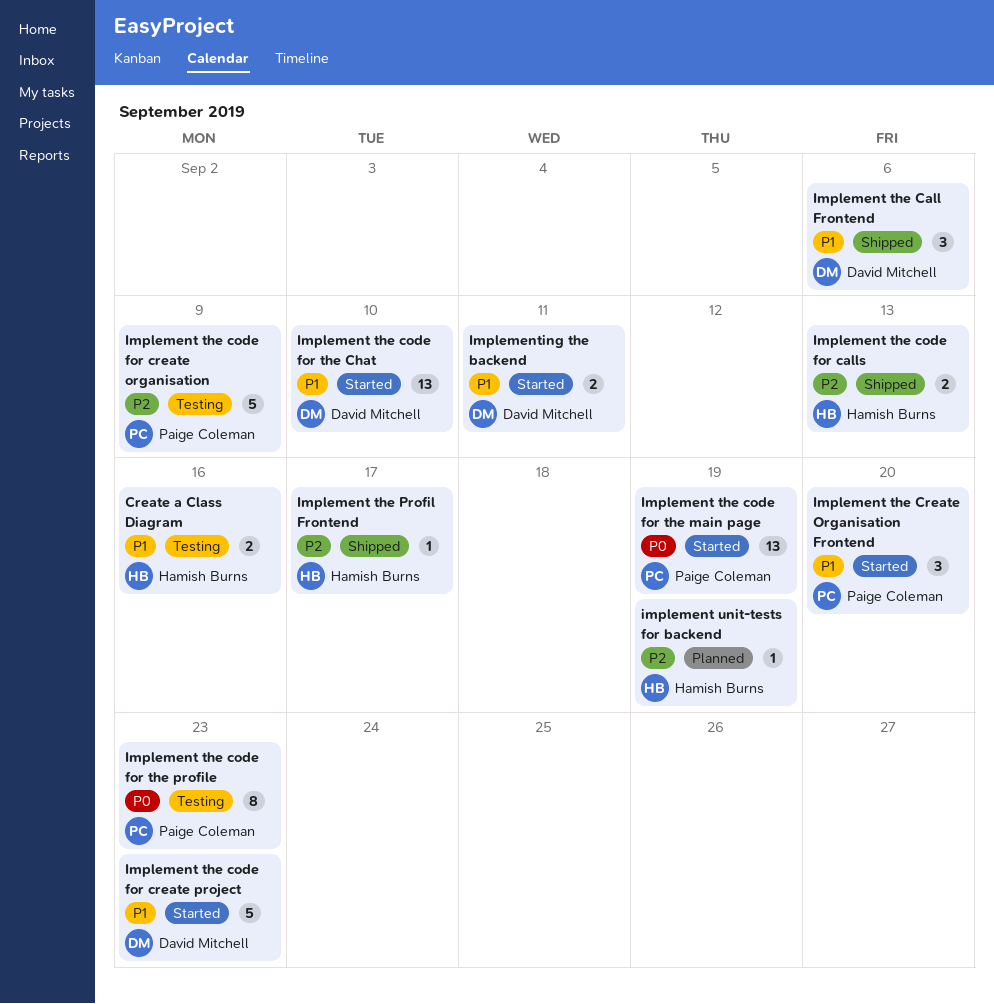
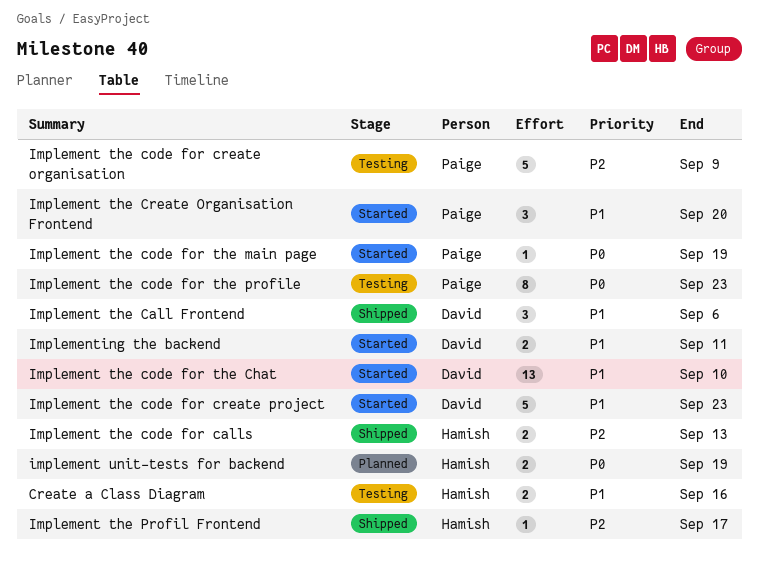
Implement the code for the main page, estimate: 13 -> 1
implement unit-tests for backend, priority: P2 -> P0
implement unit-tests for backend, estimate: 1 -> 2

